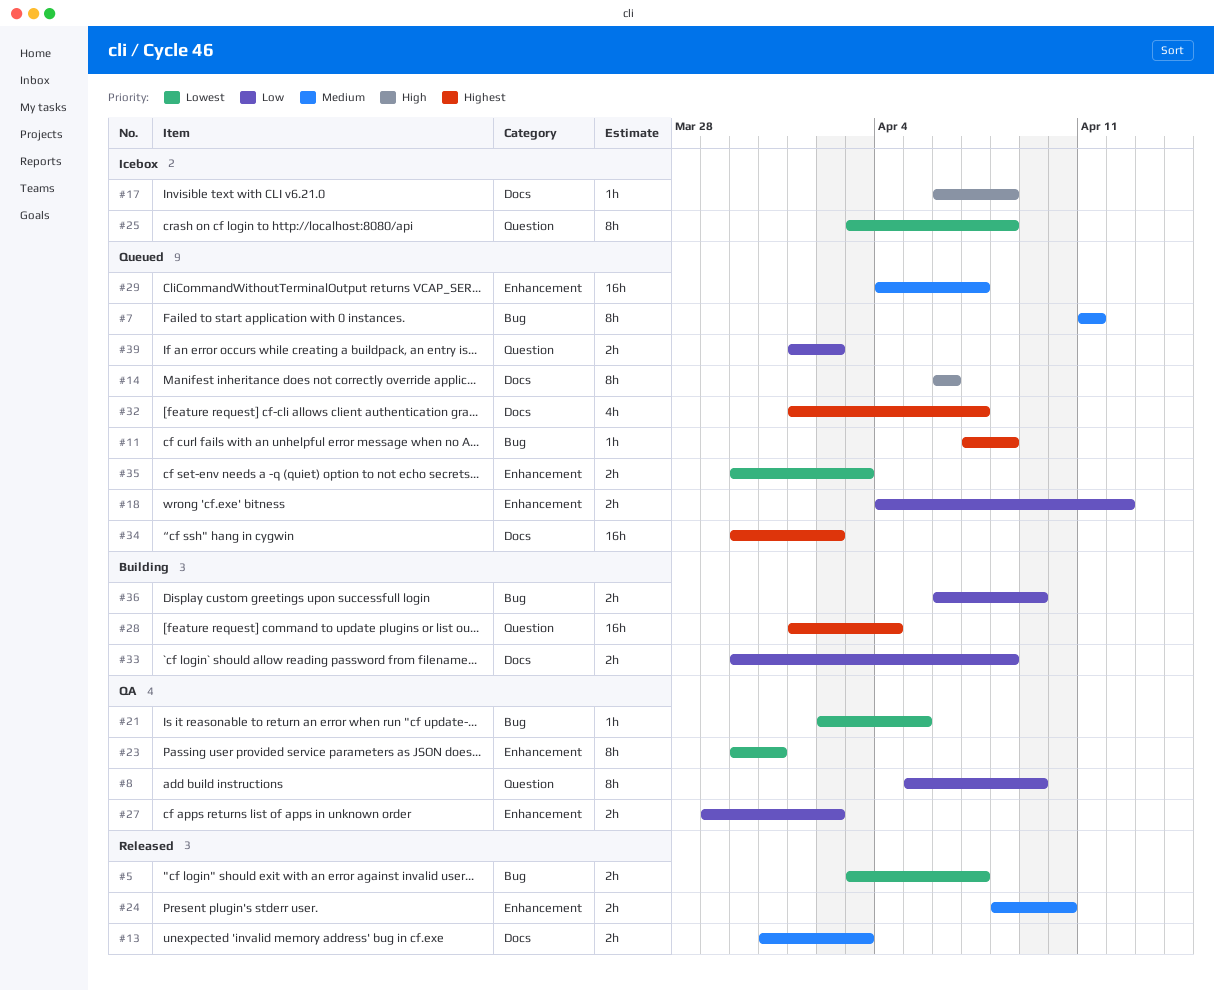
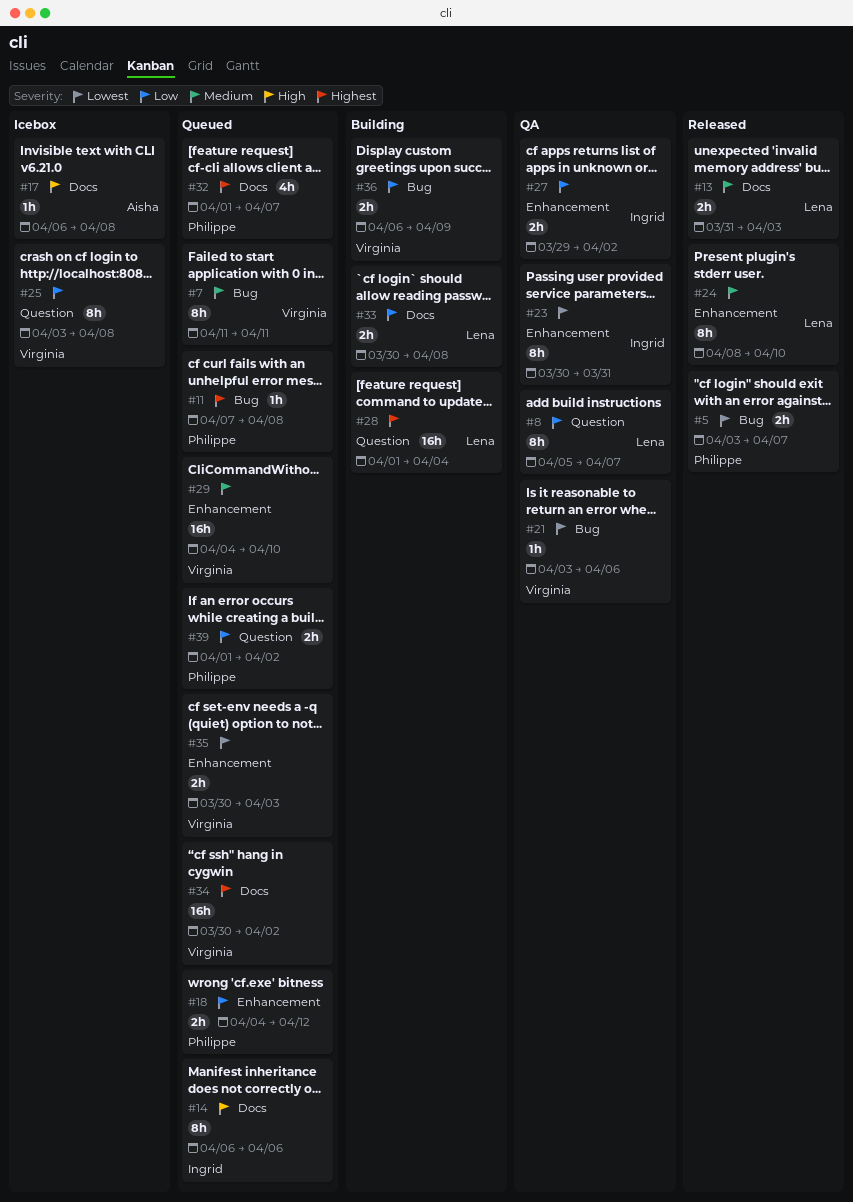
#8, due: Apr 9 -> Apr 7
#21, start: Apr 2 -> Apr 3
#21, due: Apr 5 -> Apr 6
#24, estimate: 2h -> 8h
#25, priority: Lowest -> Low
#29, due: Apr 7 -> Apr 10

